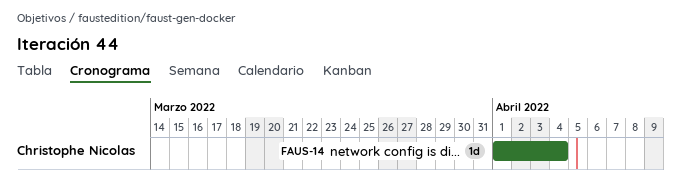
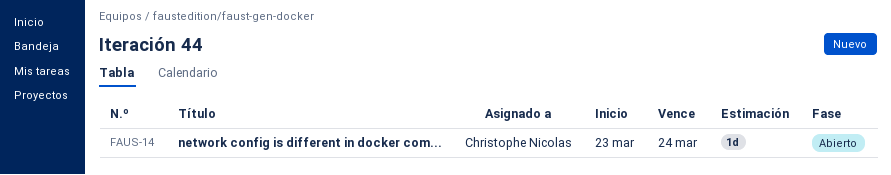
FAUS-14, start: Apr 1 -> Mar 23
FAUS-14, due: Apr 4 -> Mar 24

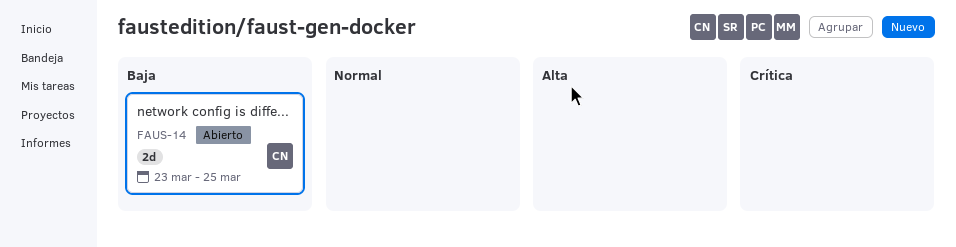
FAUS-14, estimate: 1d -> 2d
FAUS-14, due: Mar 24 -> Mar 25

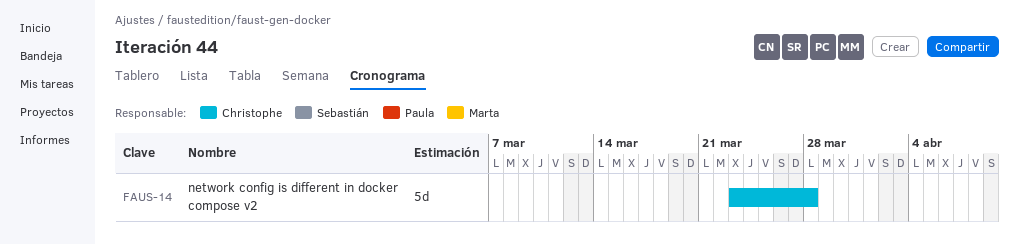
FAUS-14, estimate: 2d -> 5d
FAUS-14, due: Mar 25 -> Mar 28

